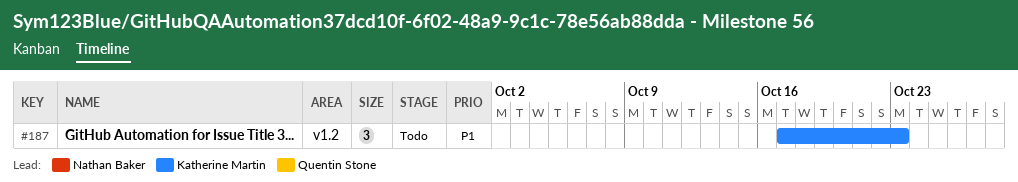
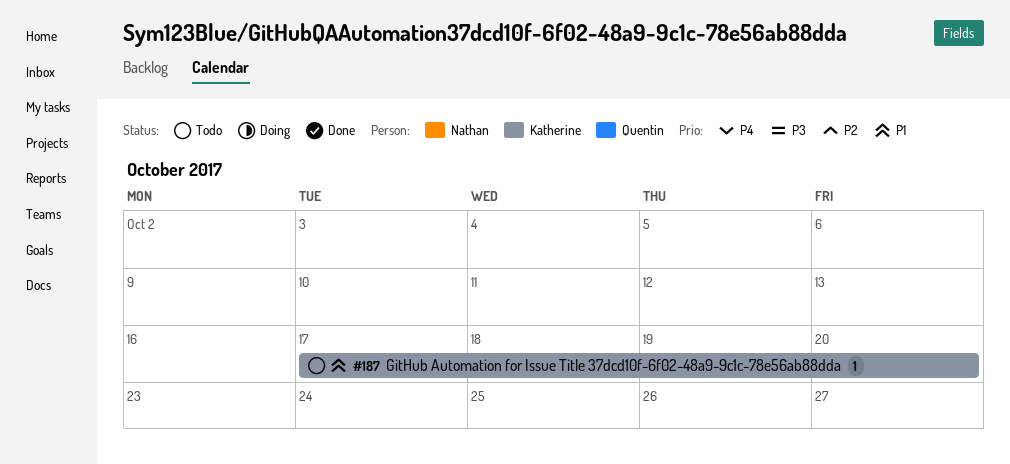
#187, estimate: 3 -> 1
#187, due: Oct 23 -> Oct 20

